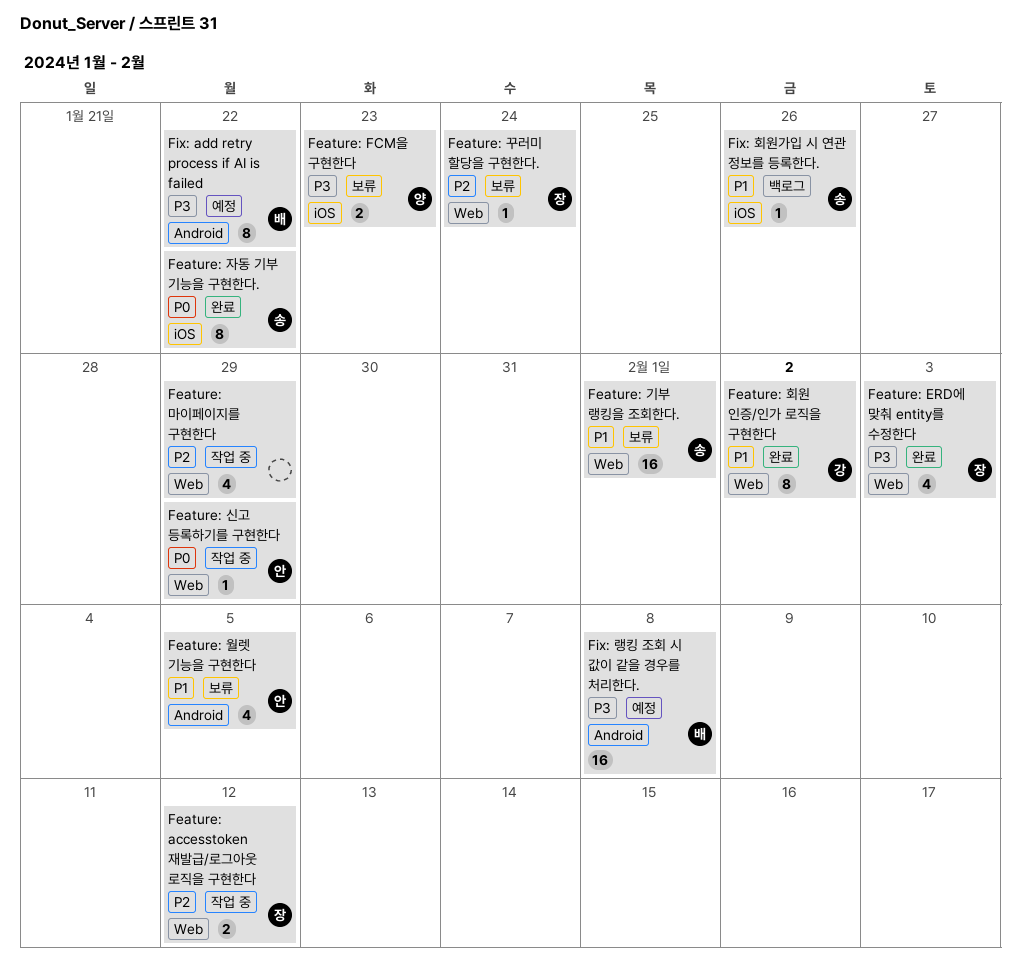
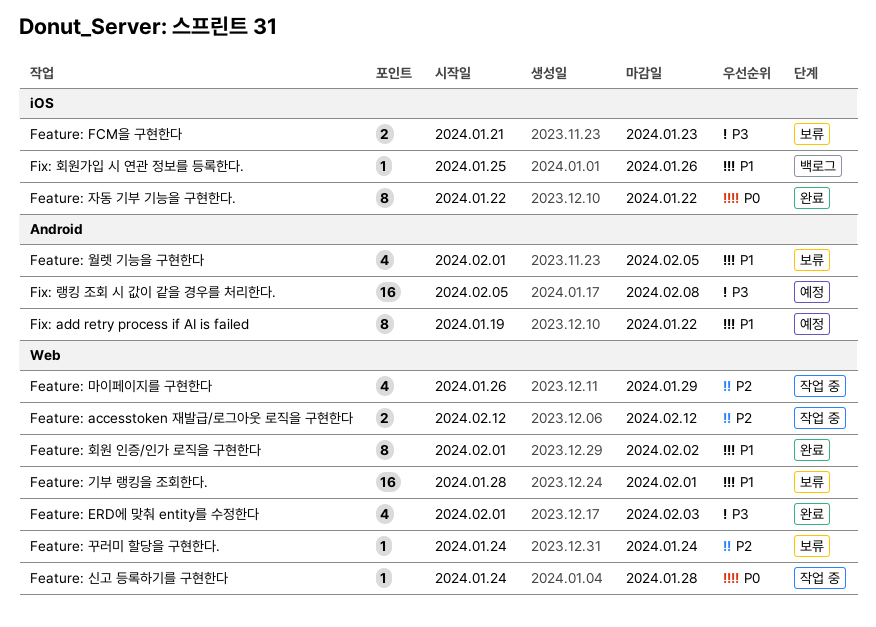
Feature: 신고 등록하기를 구현한다, due: Jan 29 -> Jan 28
Fix: add retry process if AI is failed, priority: P3 -> P1

